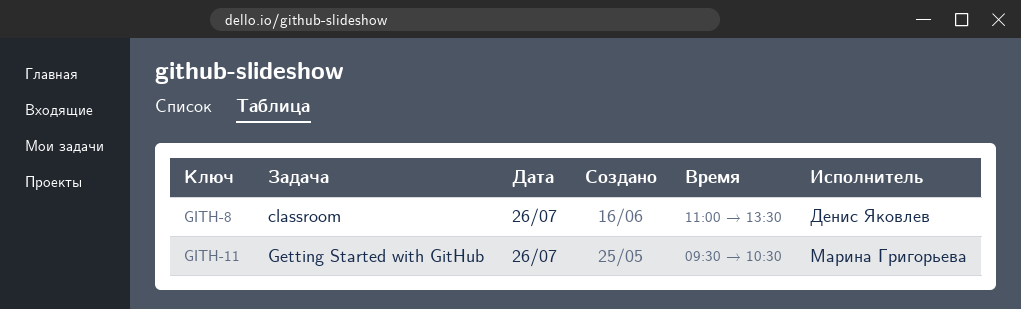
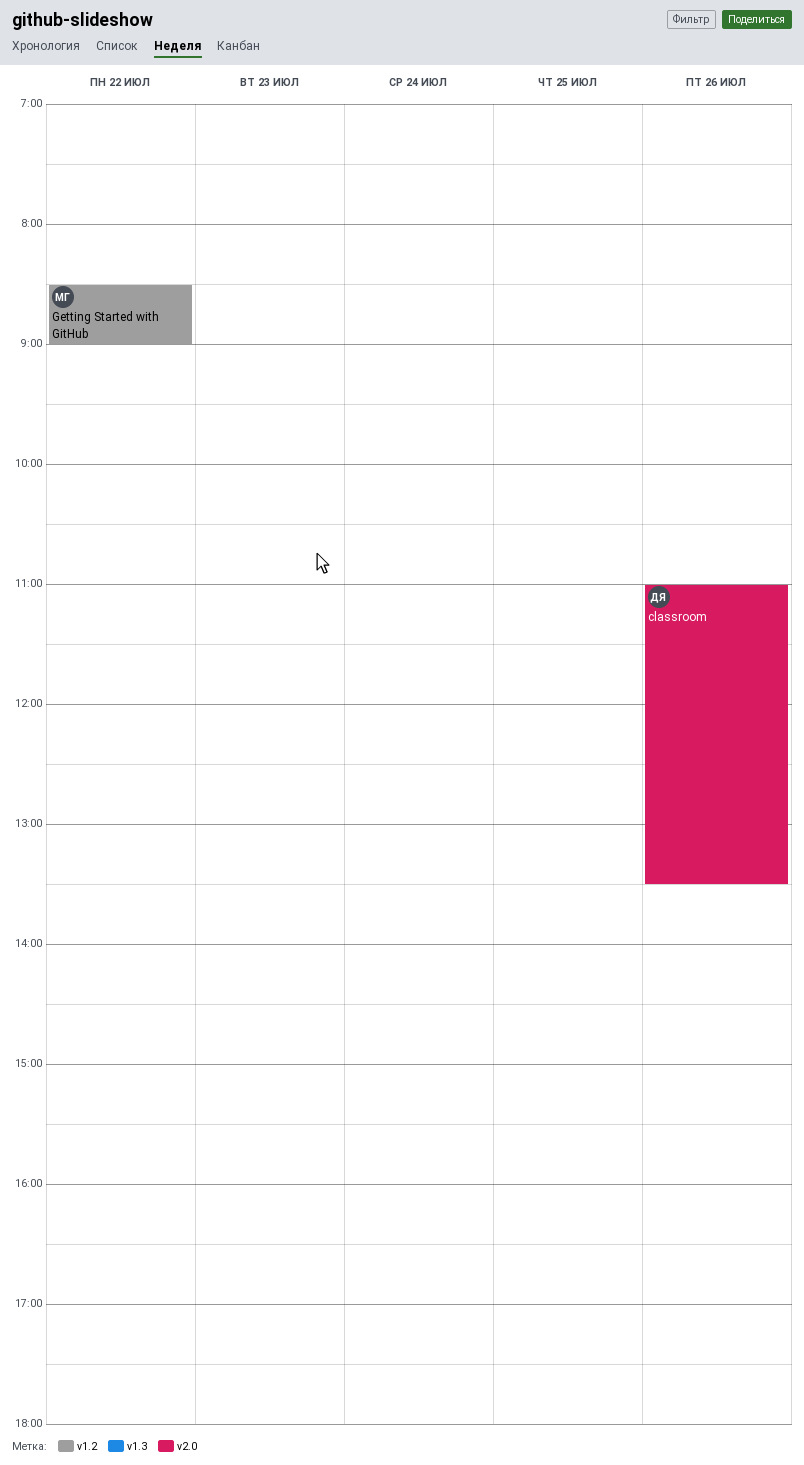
Getting Started with GitHub, day: Jul 26 -> Jul 22
Getting Started with GitHub, begins: 09:30 -> 08:30
Getting Started with GitHub, ends: 10:30 -> 09:00

